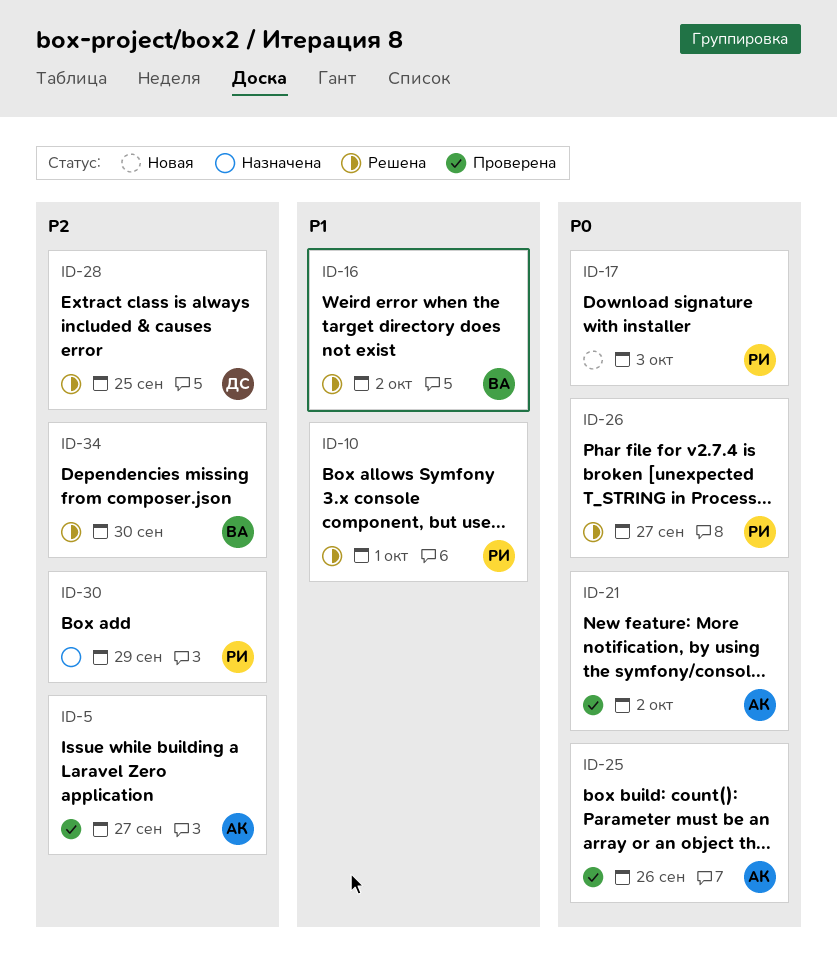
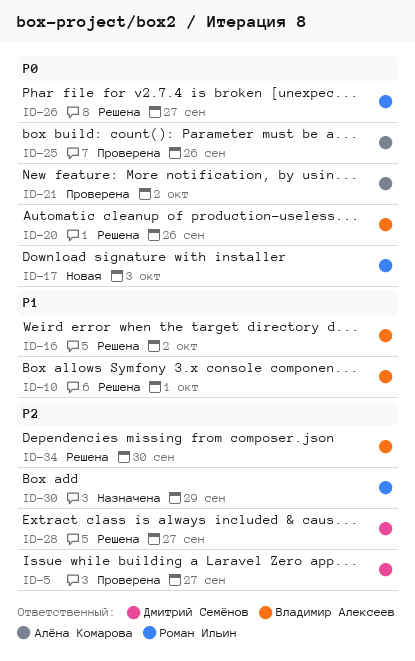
ID-5, owner: Алёна Комарова -> Дмитрий Семёнов
ID-10, owner: Роман Ильин -> Владимир Алексеев
ID-20: none -> present
ID-28, due: Sep 25 -> Sep 27

